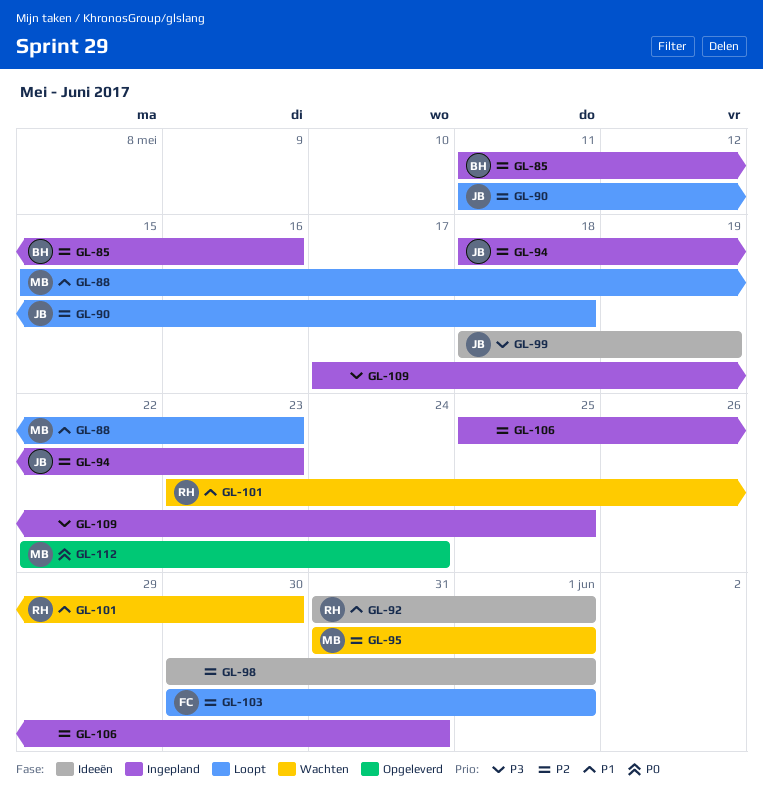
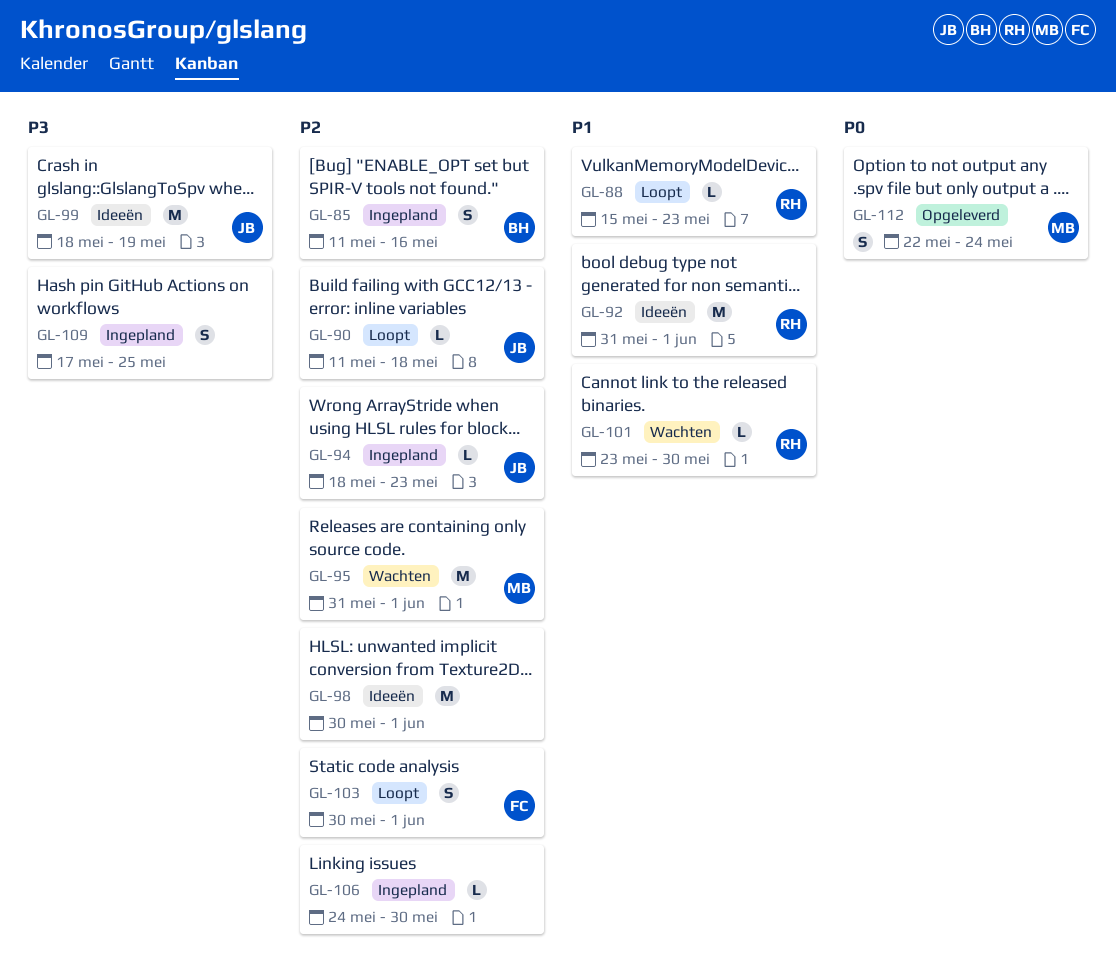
GL-88, owner: MB -> RH
GL-106, start: May 25 -> May 24
GL-106, due: May 31 -> May 30

